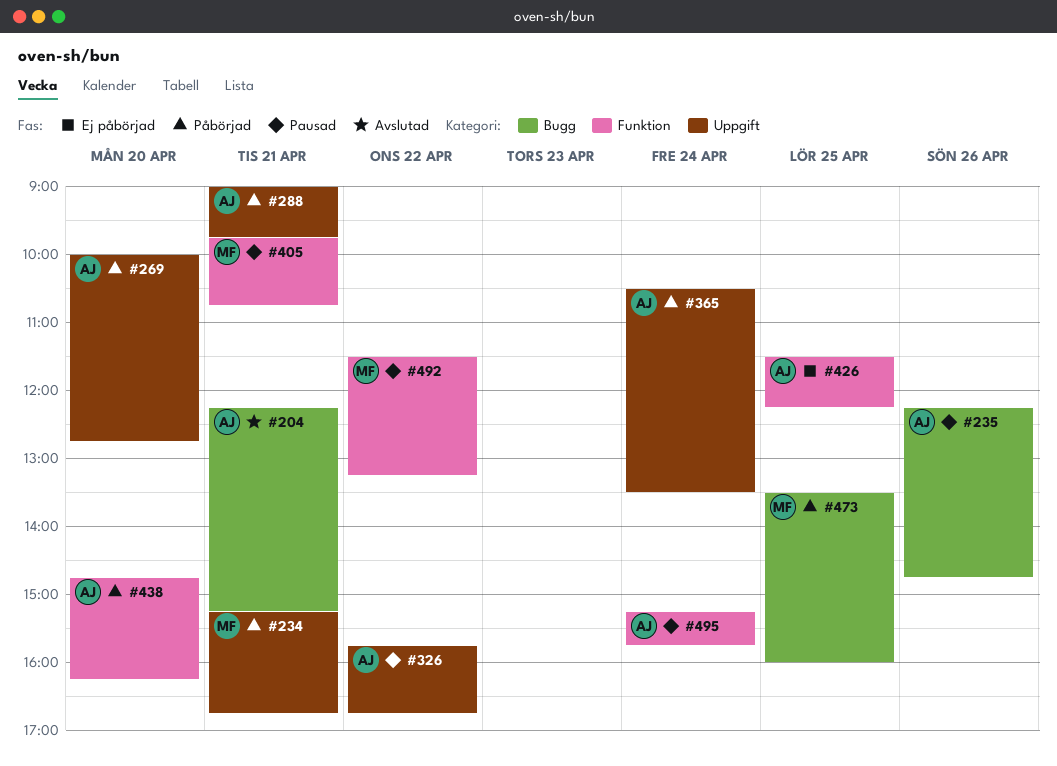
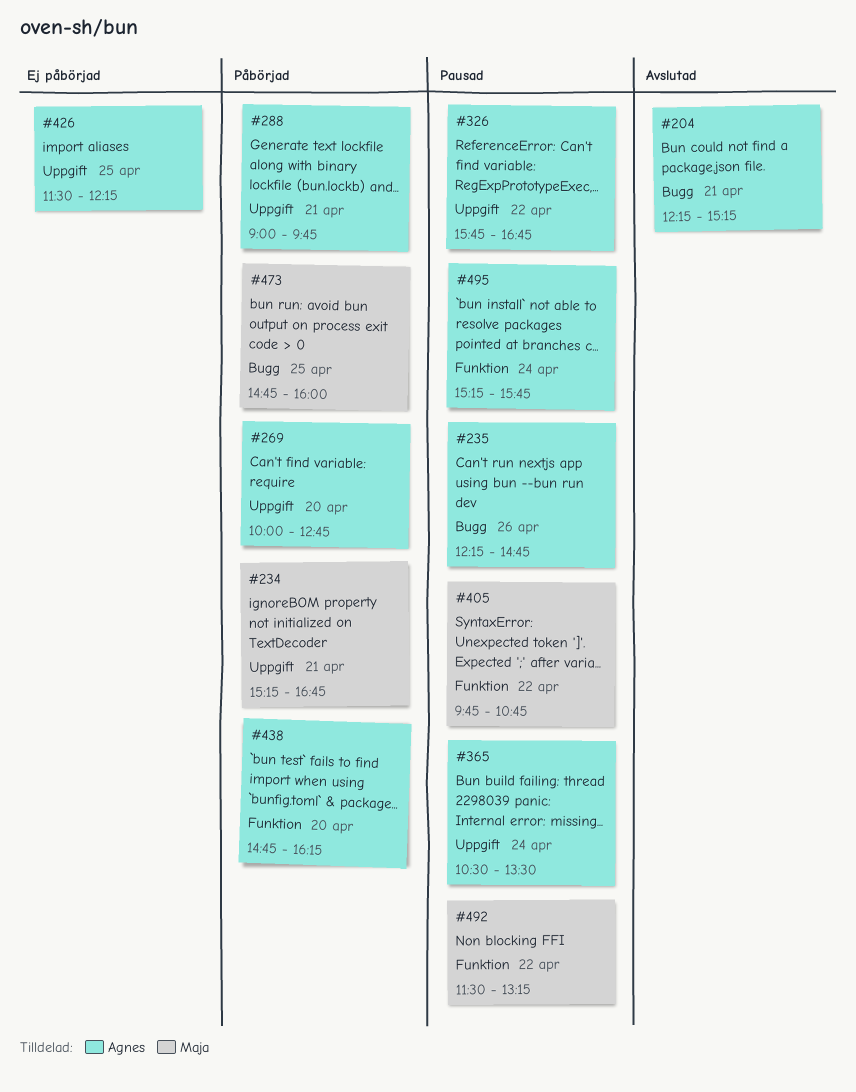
#365, status: Påbörjad -> Pausad
#405, day: Apr 21 -> Apr 22
#426, label: Funktion -> Uppgift
#473, begins: 13:30 -> 14:45

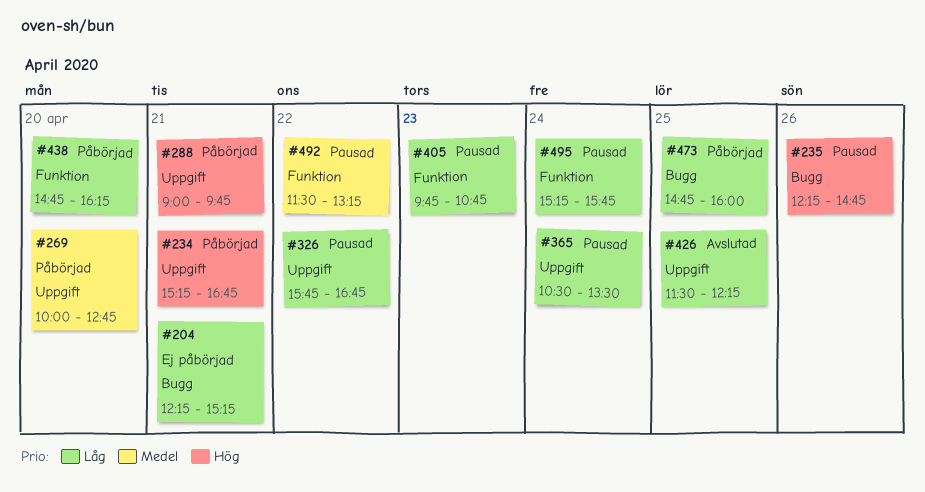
#204, status: Avslutad -> Ej påbörjad
#405, day: Apr 22 -> Apr 23
#426, status: Ej påbörjad -> Avslutad

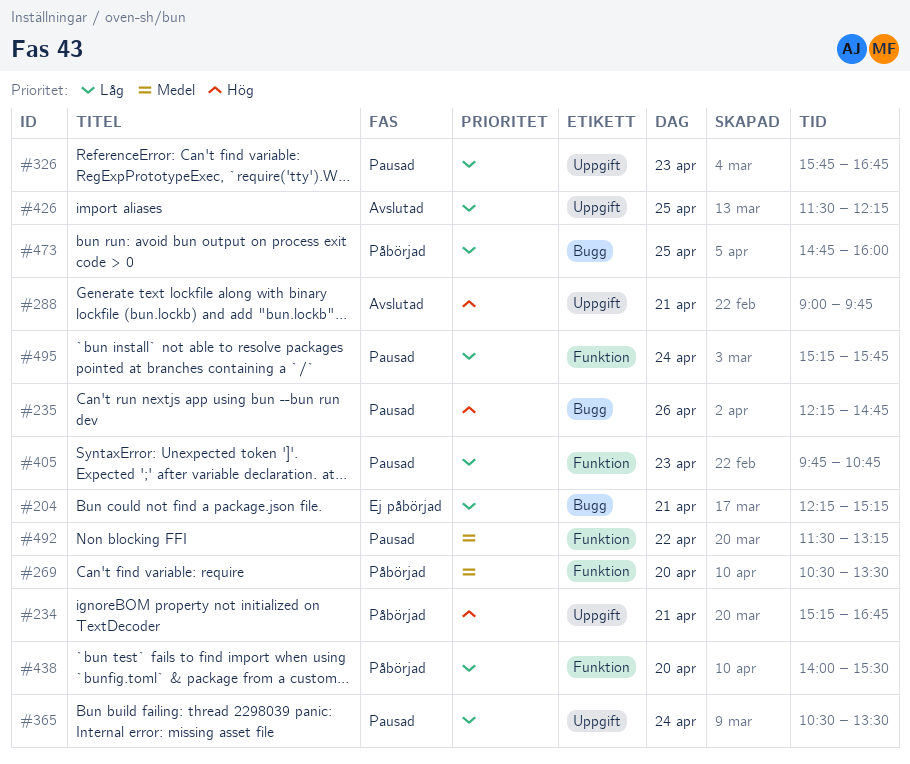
#269, label: Uppgift -> Funktion
#269, begins: 10:00 -> 10:30
#269, ends: 12:45 -> 13:30
#288, status: Påbörjad -> Avslutad
#326, day: Apr 22 -> Apr 23
#438, begins: 14:45 -> 14:00
#438, ends: 16:15 -> 15:30

